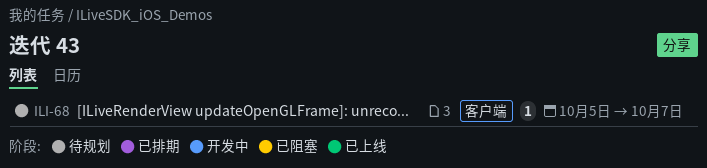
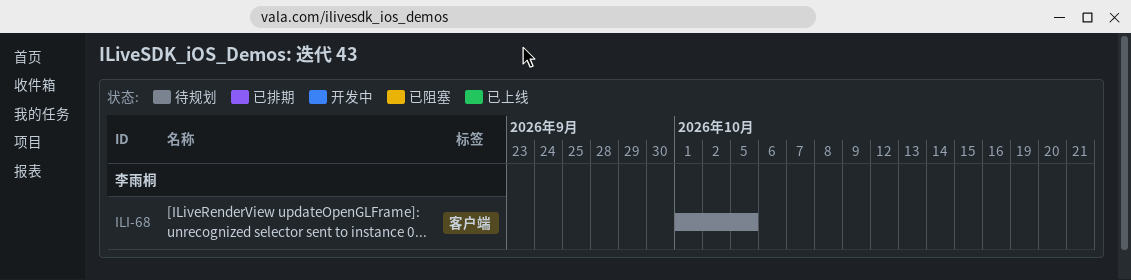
ILI-68, start: Oct 5 -> Oct 1
ILI-68, due: Oct 7 -> Oct 5

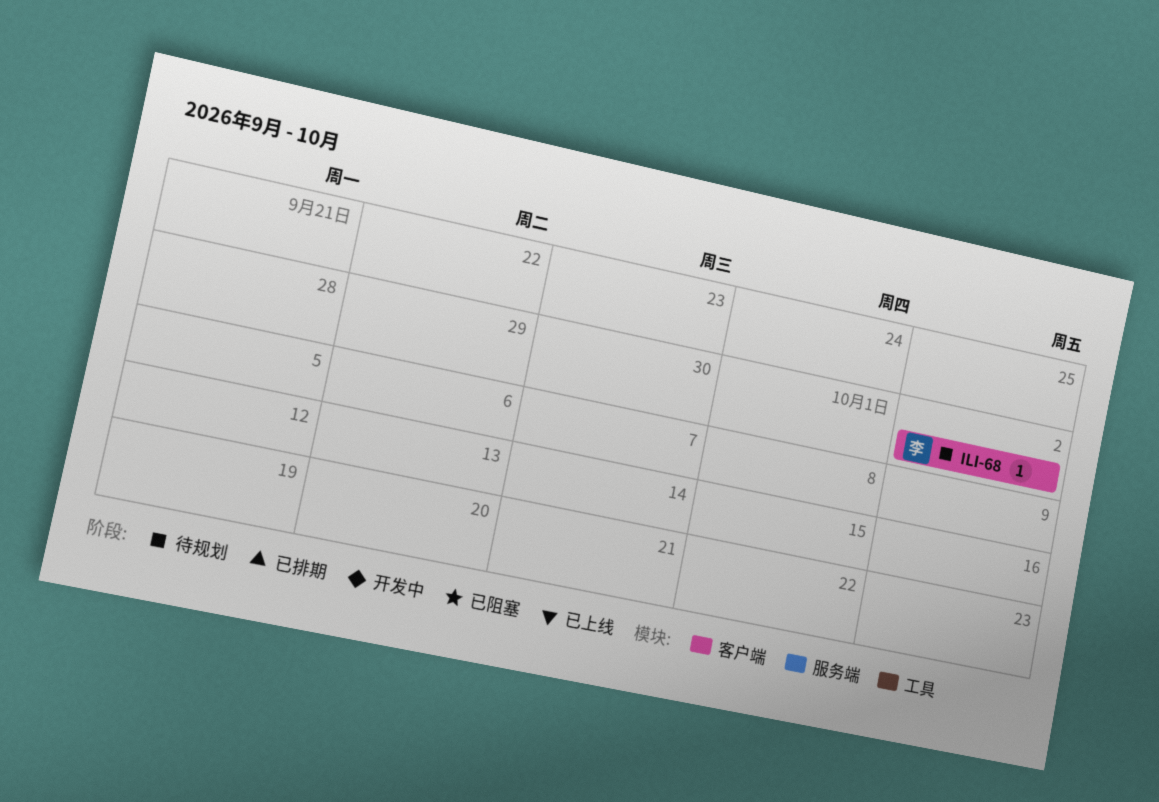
ILI-68, start: Oct 1 -> Oct 2
ILI-68, due: Oct 5 -> Oct 2

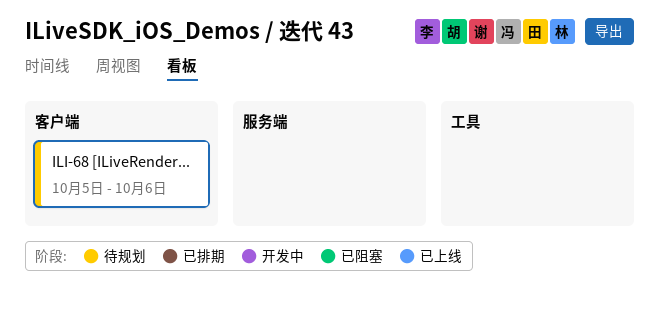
ILI-68, start: Oct 2 -> Oct 5
ILI-68, due: Oct 2 -> Oct 6

